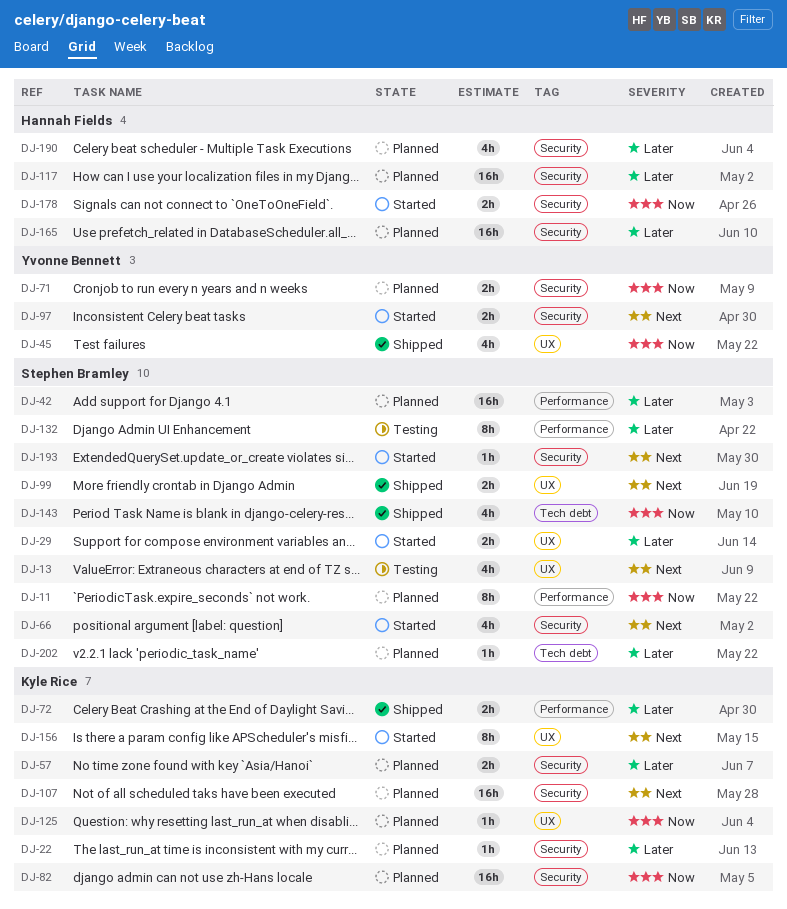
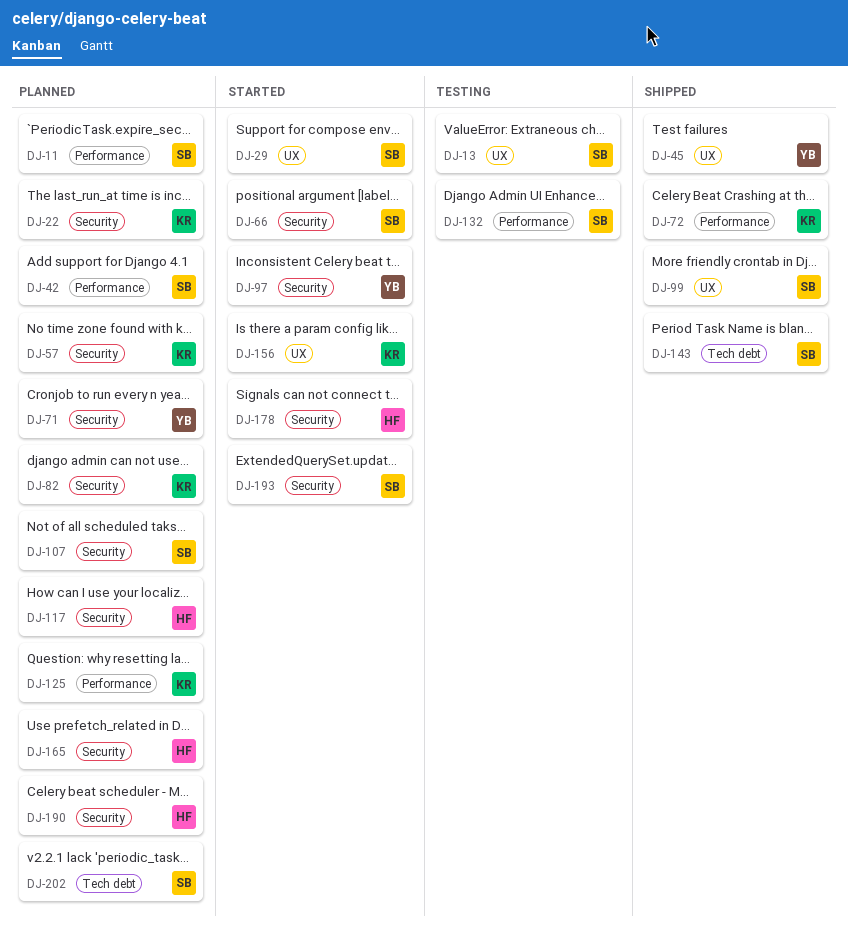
DJ-107, owner: Kyle Rice -> Stephen Bramley
DJ-125, label: UX -> Performance

